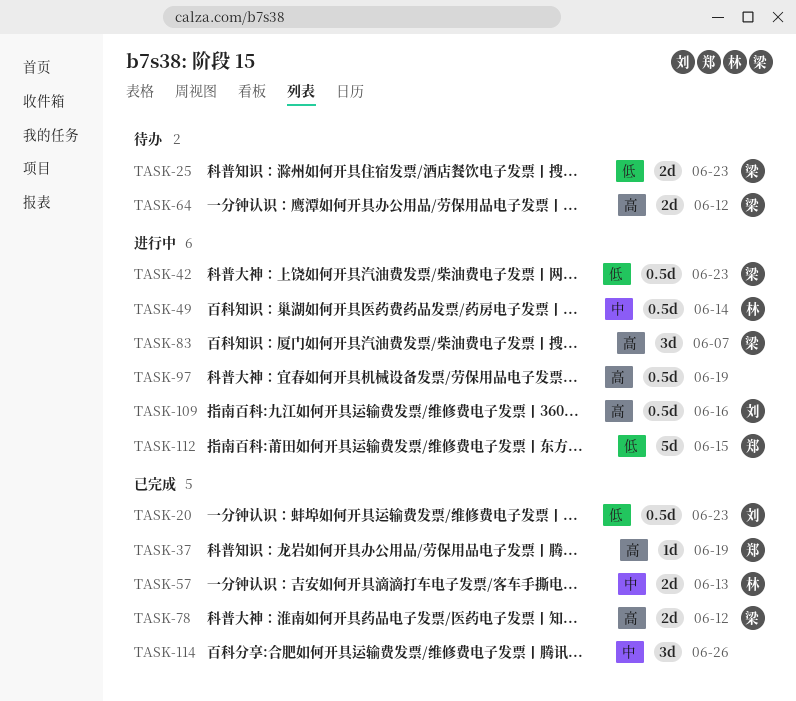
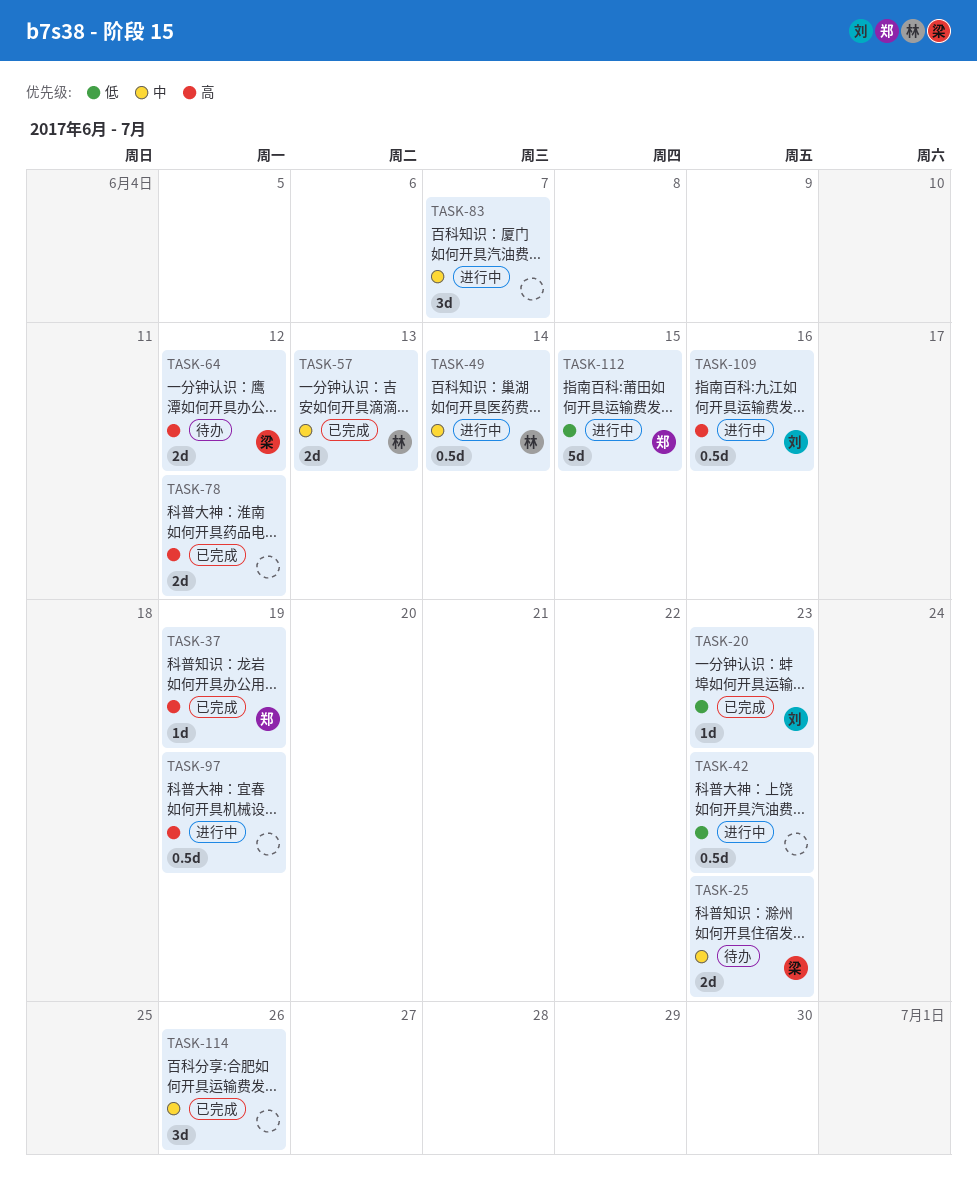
TASK-20, estimate: 0.5d -> 1d
TASK-25, priority: 低 -> 中
TASK-42, owner: 梁 -> none
TASK-78, owner: 梁 -> none
TASK-83, owner: 梁 -> none
TASK-83, priority: 高 -> 中

